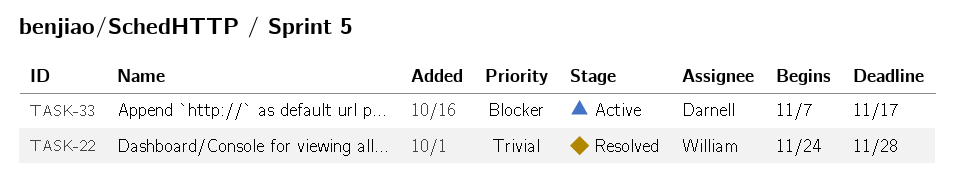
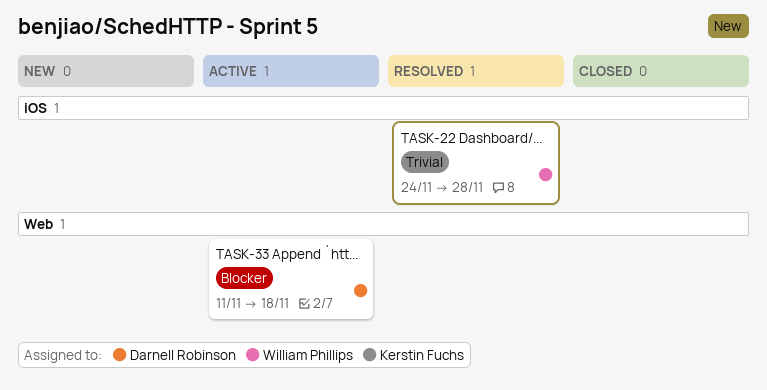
TASK-33, start: Nov 7 -> Nov 11
TASK-33, due: Nov 17 -> Nov 18

